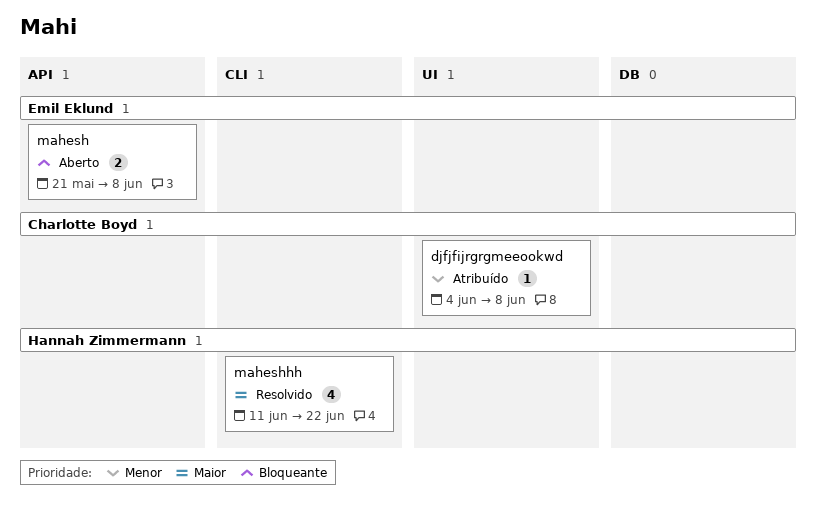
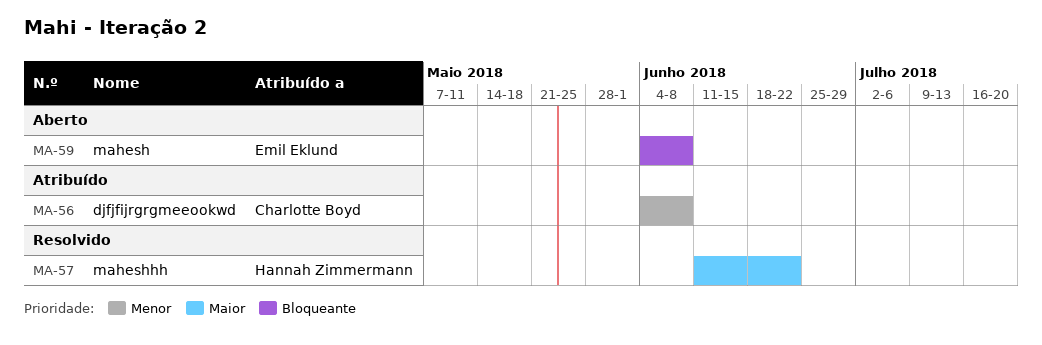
mahesh, start: May 21 -> Jun 4

